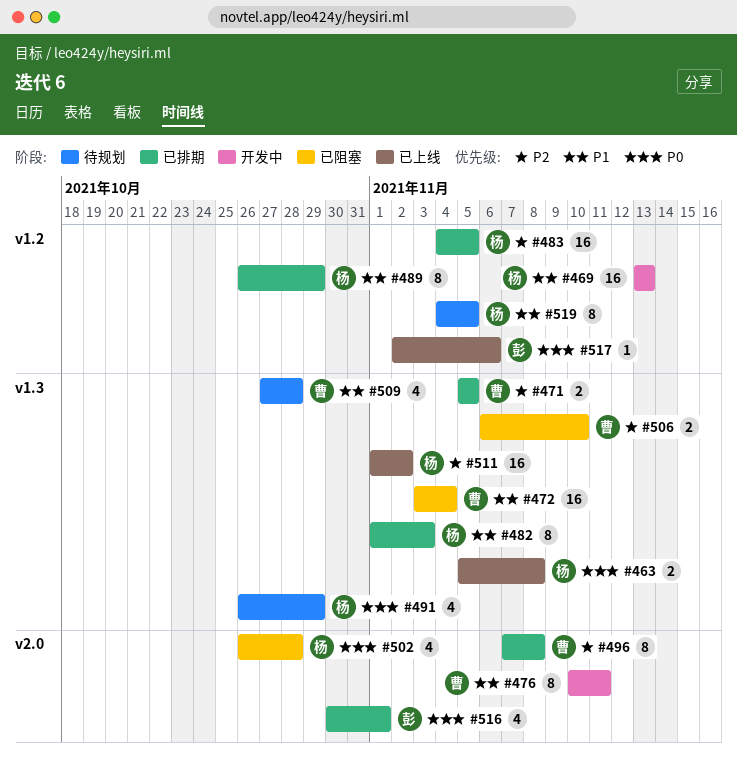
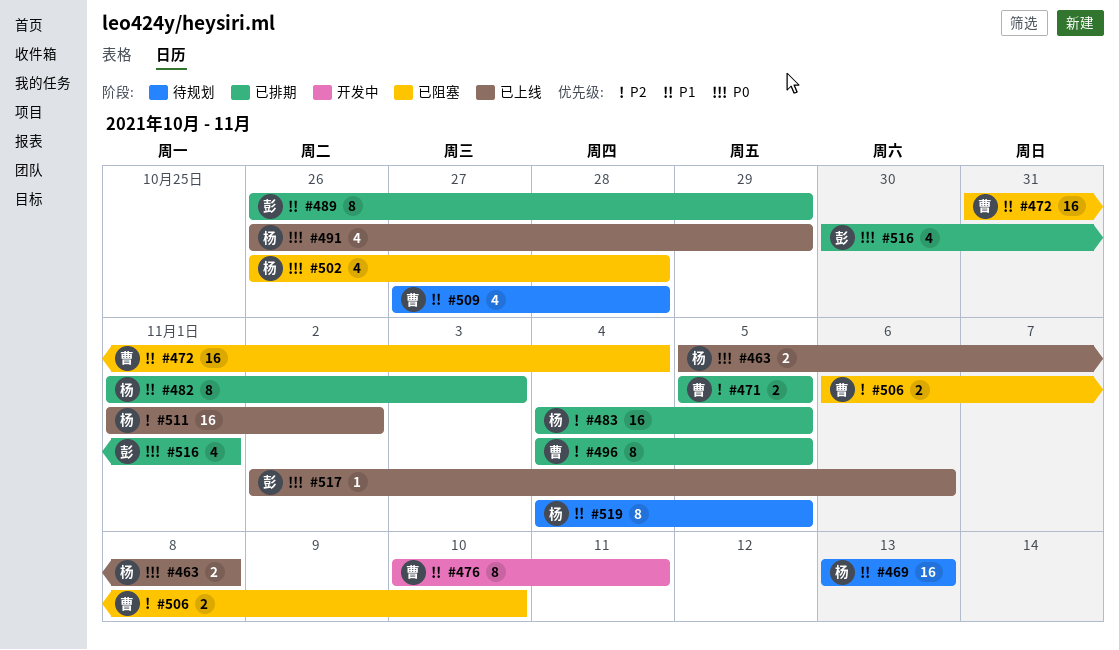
#469, status: 开发中 -> 待规划
#472, start: Nov 3 -> Oct 31
#489, owner: 杨 -> 彭
#491, status: 待规划 -> 已上线
#496, start: Nov 7 -> Nov 4
#496, due: Nov 8 -> Nov 5

